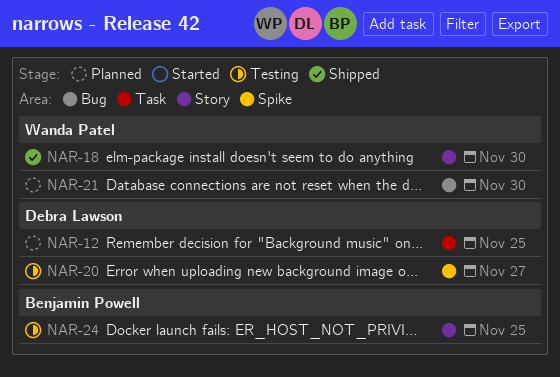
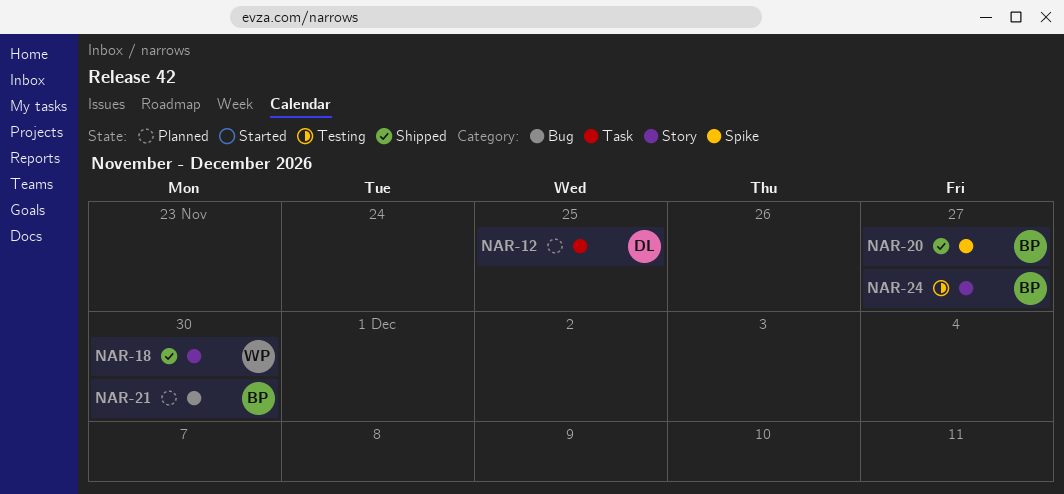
NAR-20, status: Testing -> Shipped
NAR-20, owner: Debra Lawson -> Benjamin Powell
NAR-21, owner: Wanda Patel -> Benjamin Powell
NAR-24, due: Nov 25 -> Nov 27

